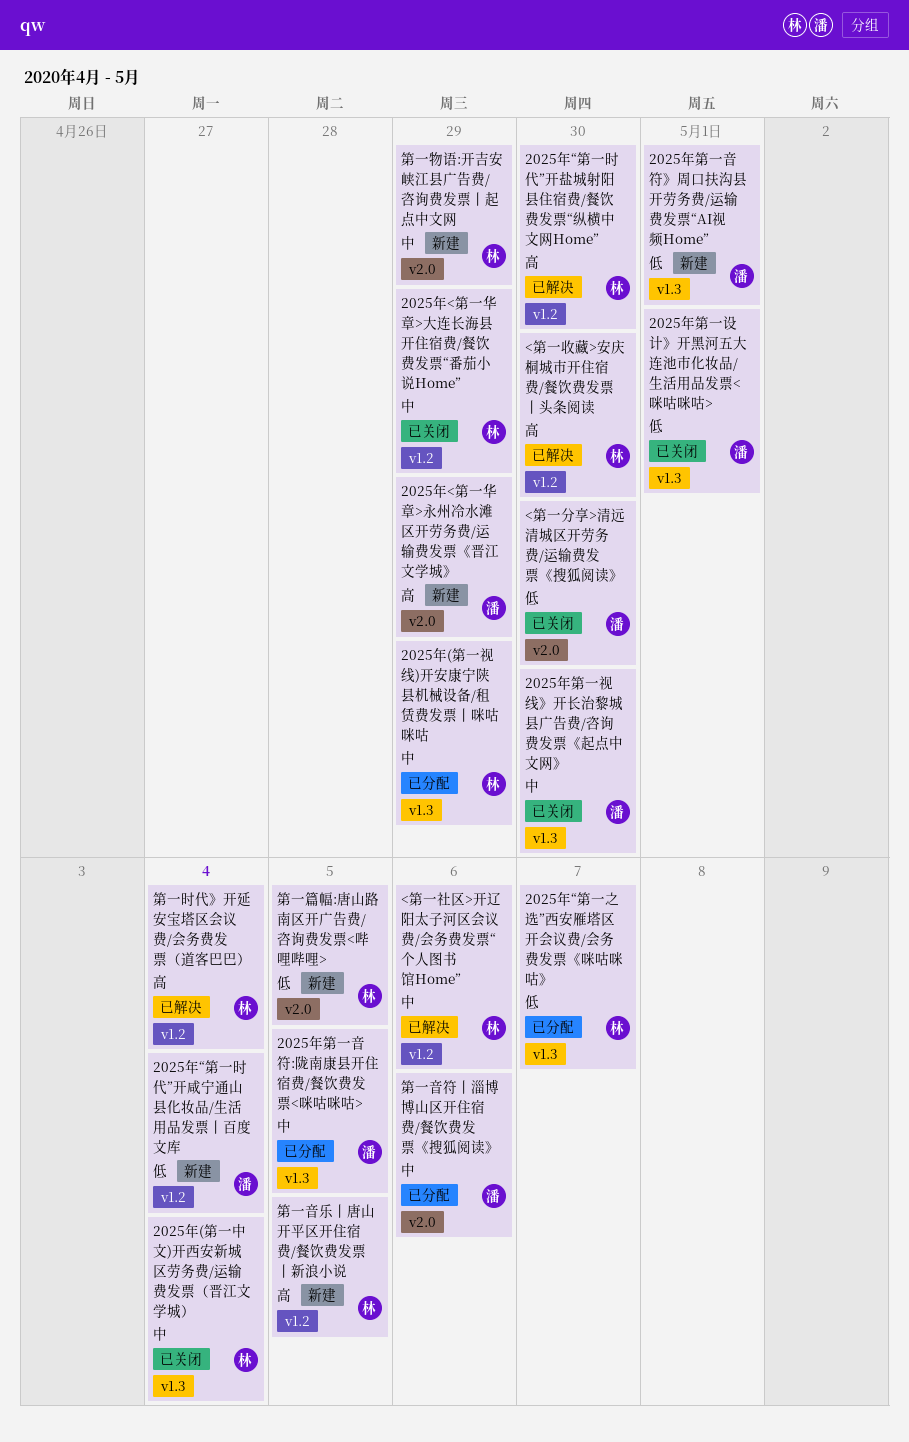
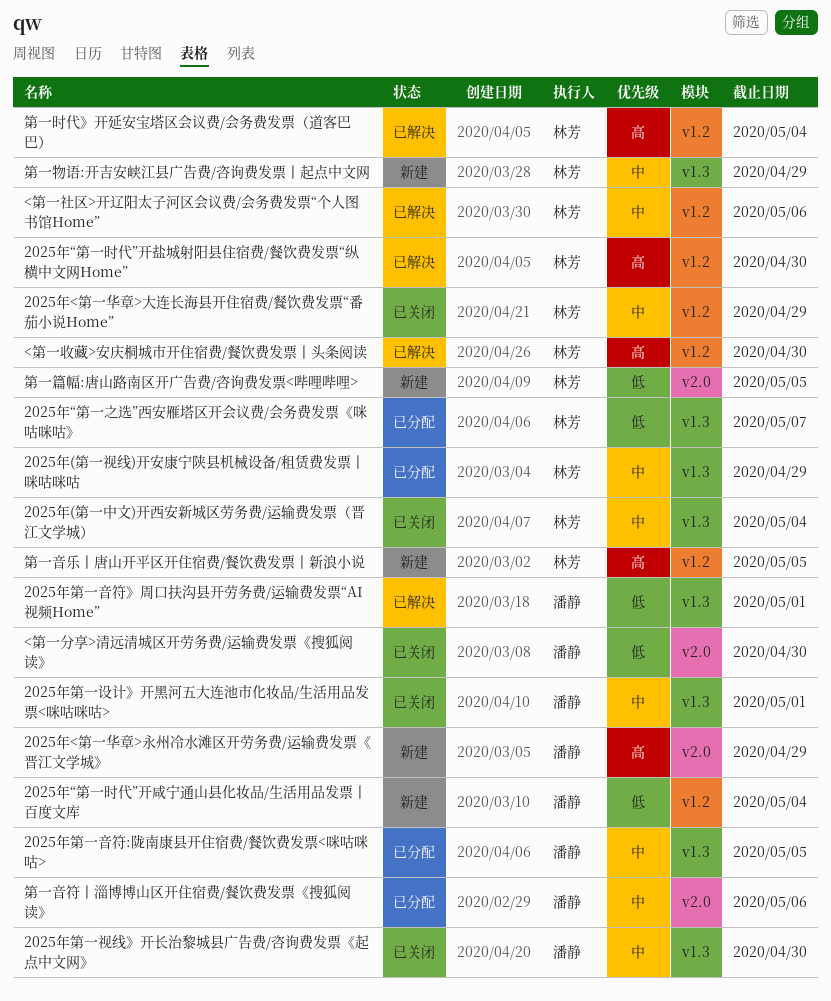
2025年第一设计》开黑河五大连池市化妆品/生活用品发票<咪咕咪咕>, priority: 低 -> 中
2025年第一音符》周口扶沟县开劳务费/运输费发票“AI视频Home”, status: 新建 -> 已解决
第一物语:开吉安峡江县广告费/咨询费发票丨起点中文网, label: v2.0 -> v1.3

